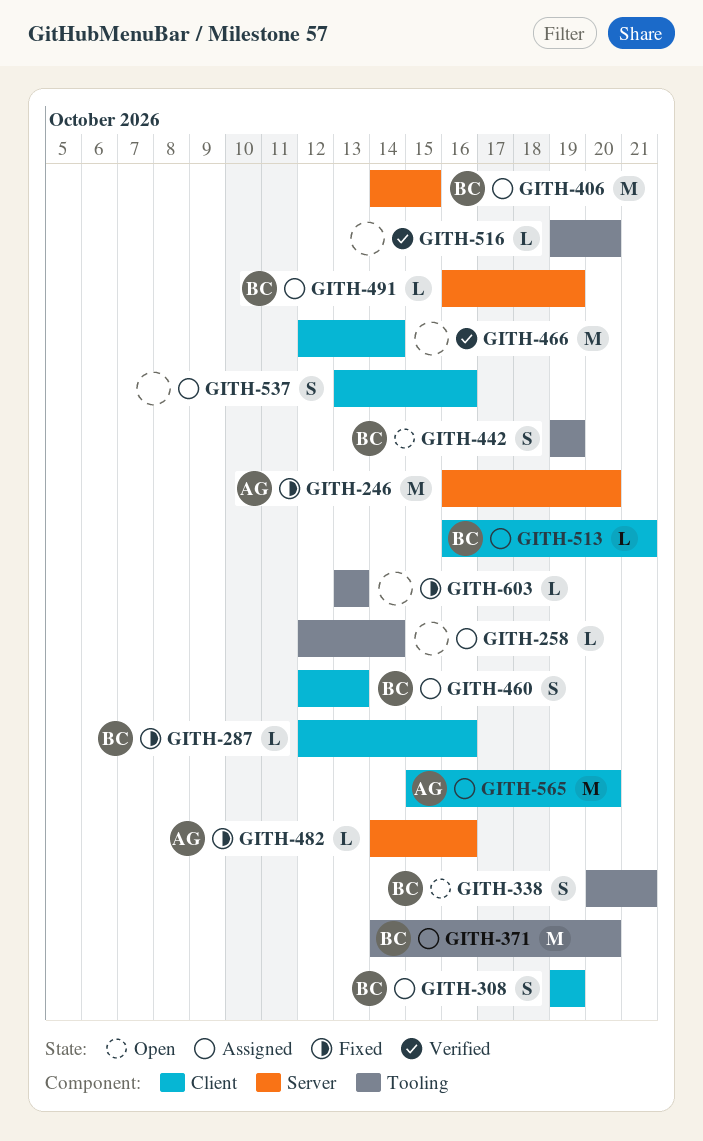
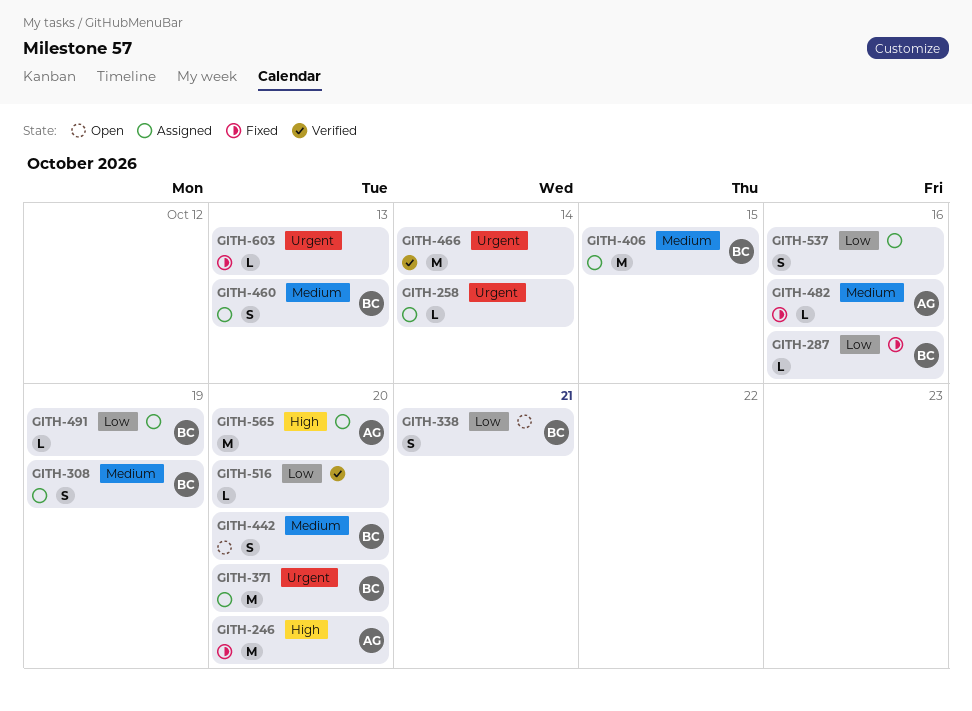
GITH-442, due: Oct 19 -> Oct 20
GITH-513: present -> none

